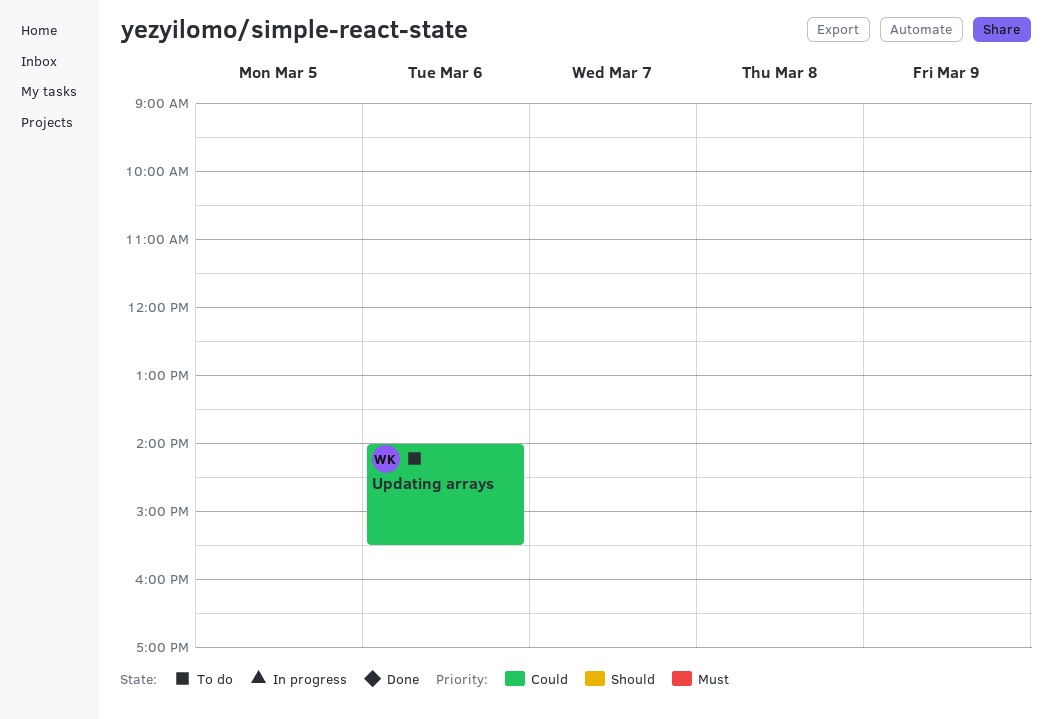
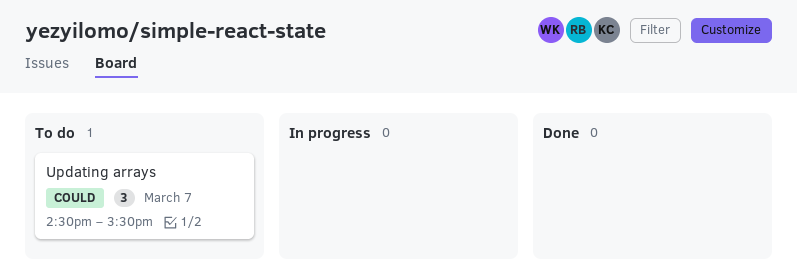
Updating arrays, day: Mar 6 -> Mar 7
Updating arrays, begins: 14:00 -> 14:30

